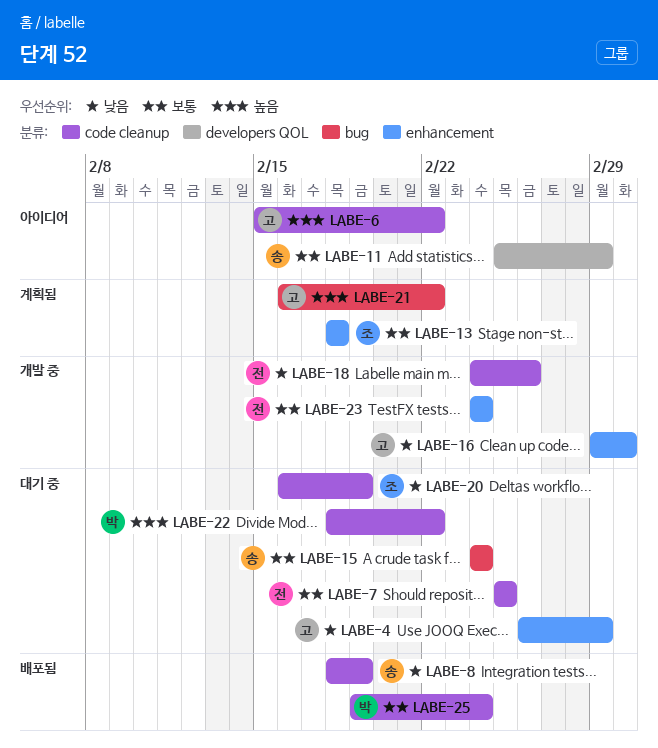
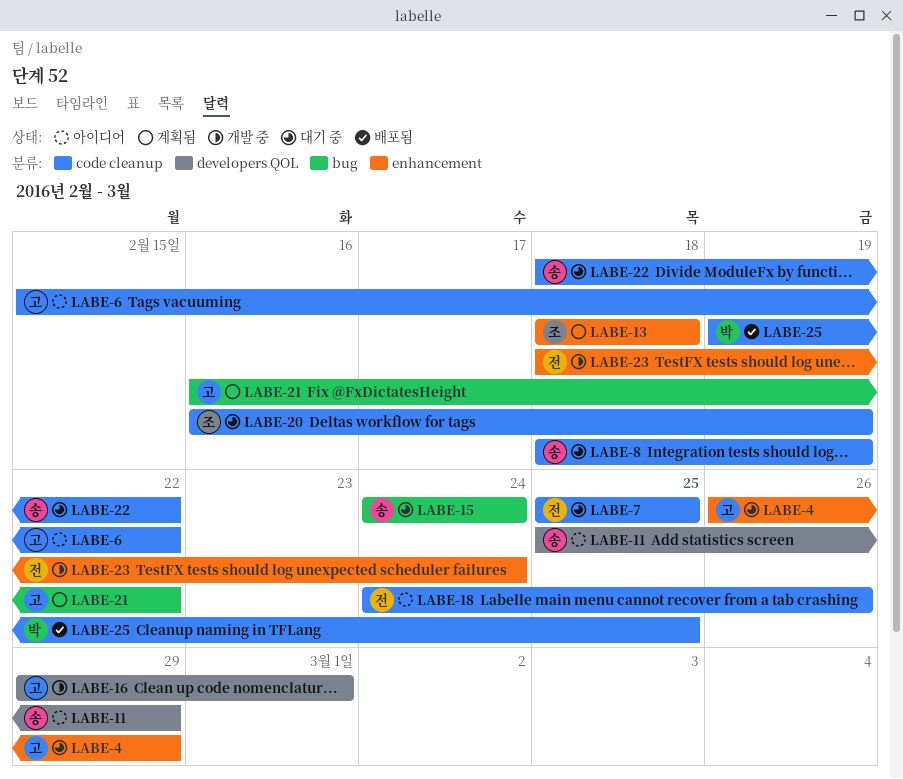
LABE-8, status: 배포됨 -> 대기 중
LABE-16, label: enhancement -> developers QOL
LABE-18, status: 개발 중 -> 아이디어
LABE-22, owner: 박 -> 송
LABE-23, start: Feb 24 -> Feb 18
LABE-25, due: Feb 24 -> Feb 25

